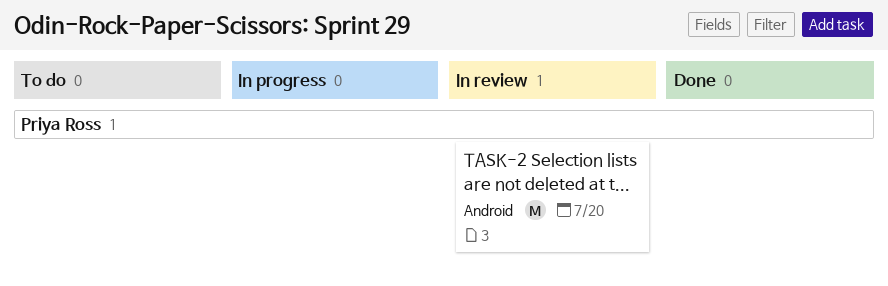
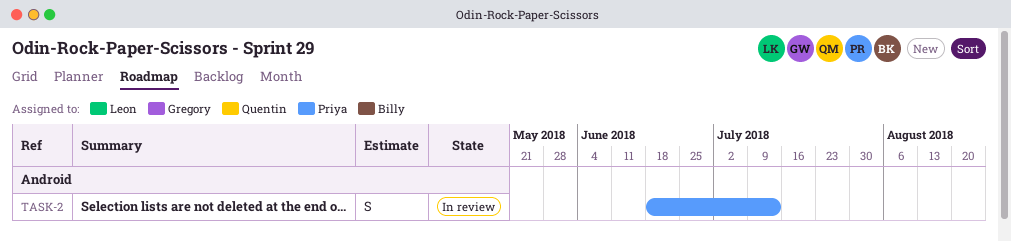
TASK-2, estimate: M -> S
TASK-2, due: Jul 20 -> Jul 13

